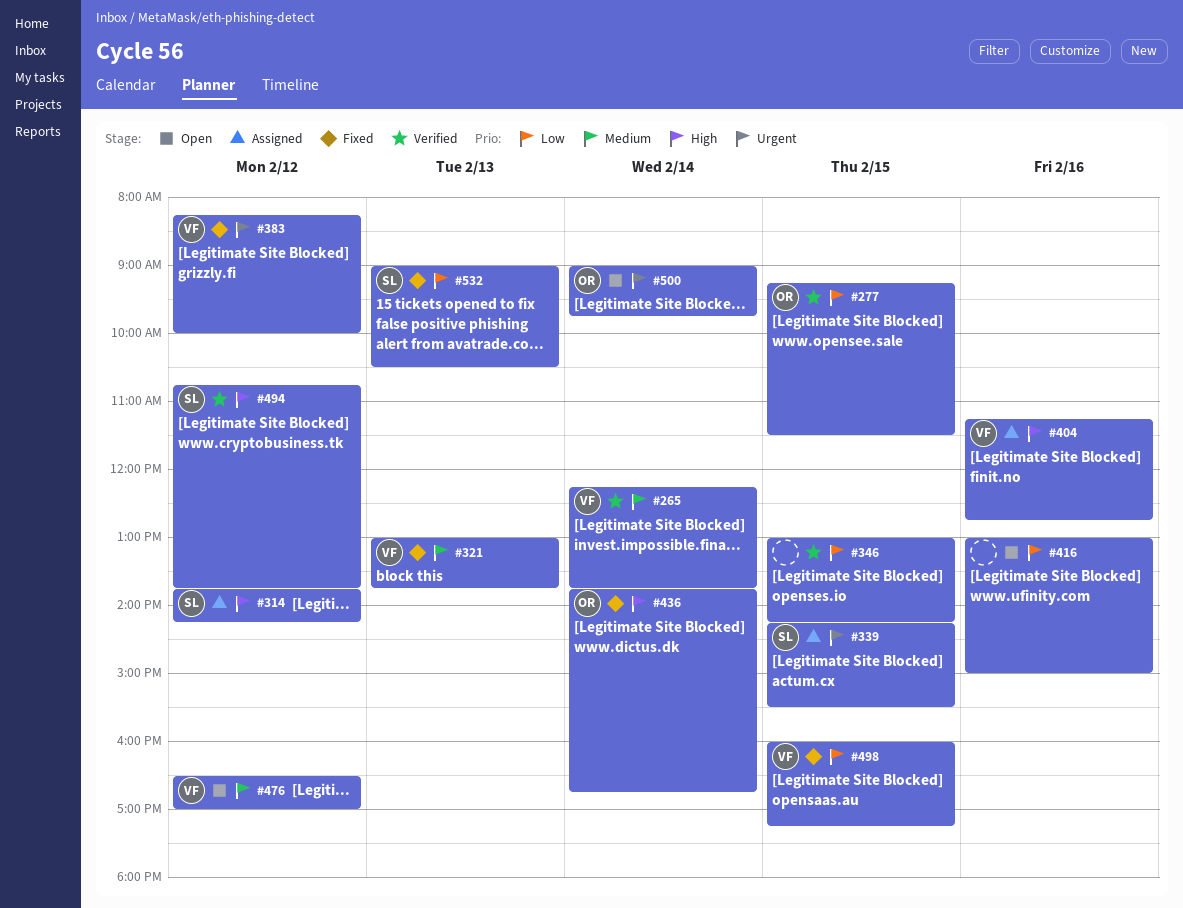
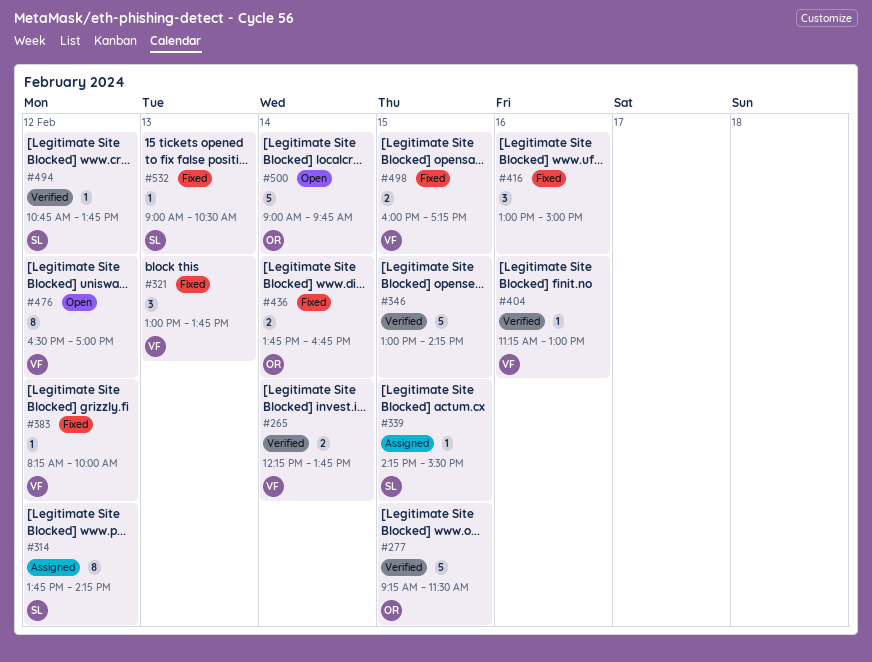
#404, status: Assigned -> Verified
#404, ends: 12:45 -> 13:00
#416, status: Open -> Fixed

